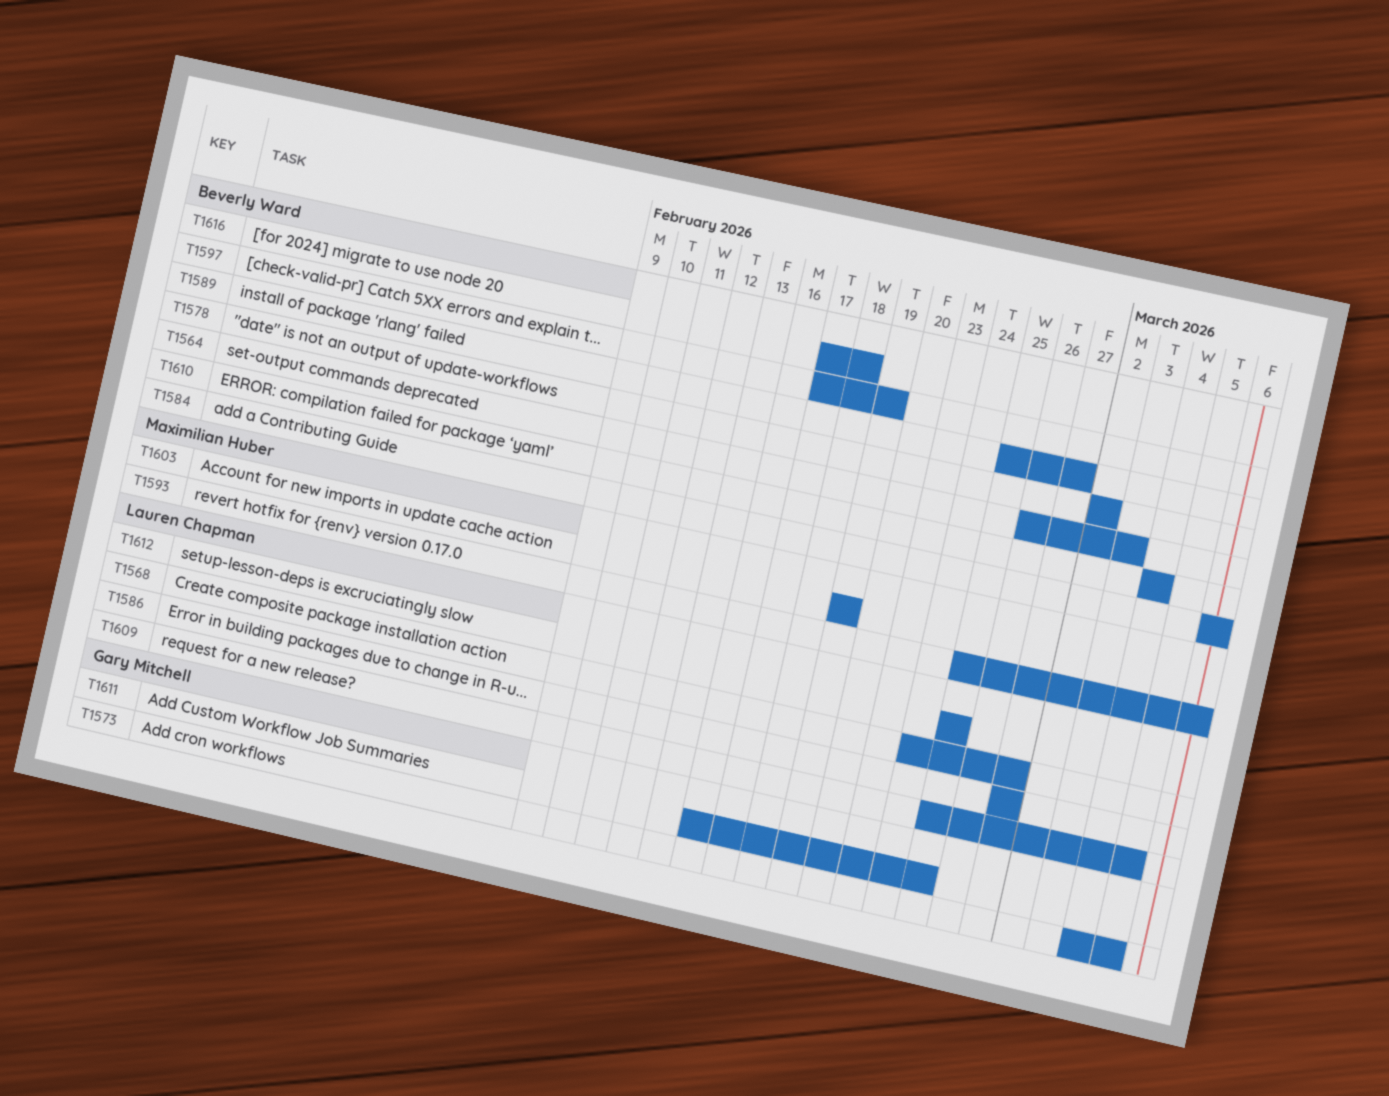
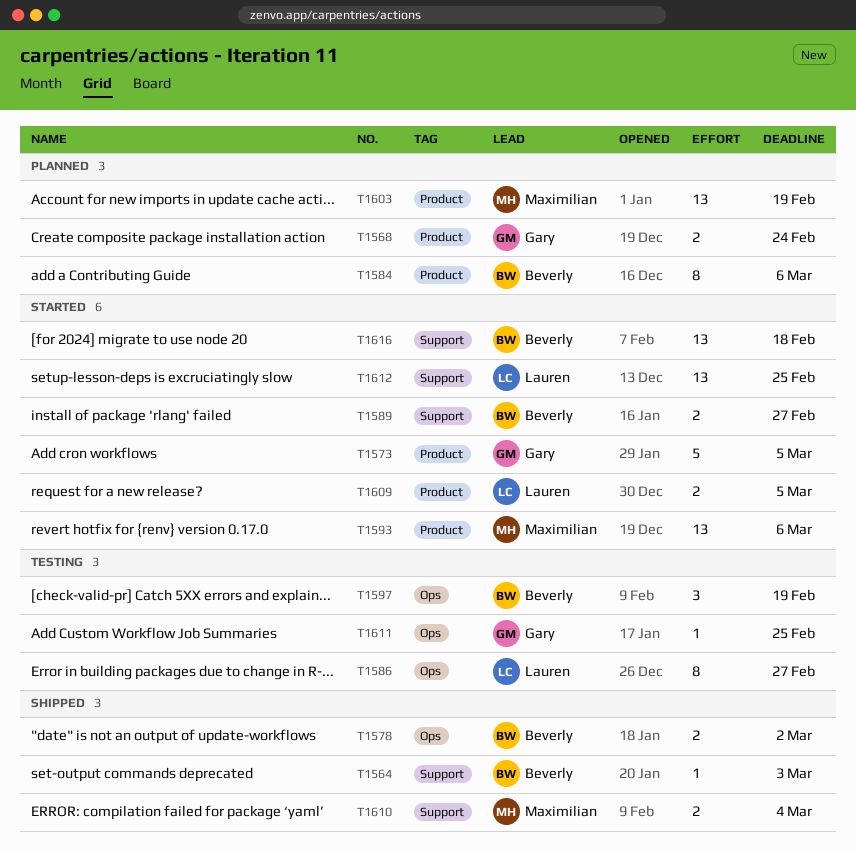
T1568, owner: Lauren Chapman -> Gary Mitchell
T1568, due: Feb 27 -> Feb 24
T1610, owner: Beverly Ward -> Maximilian Huber

